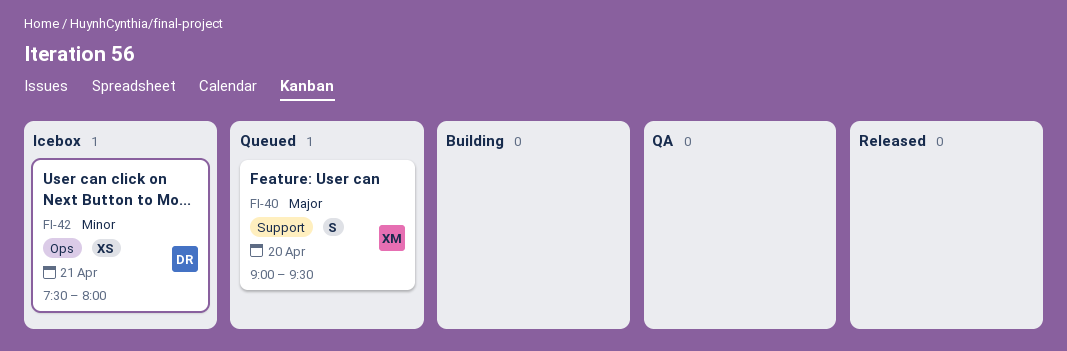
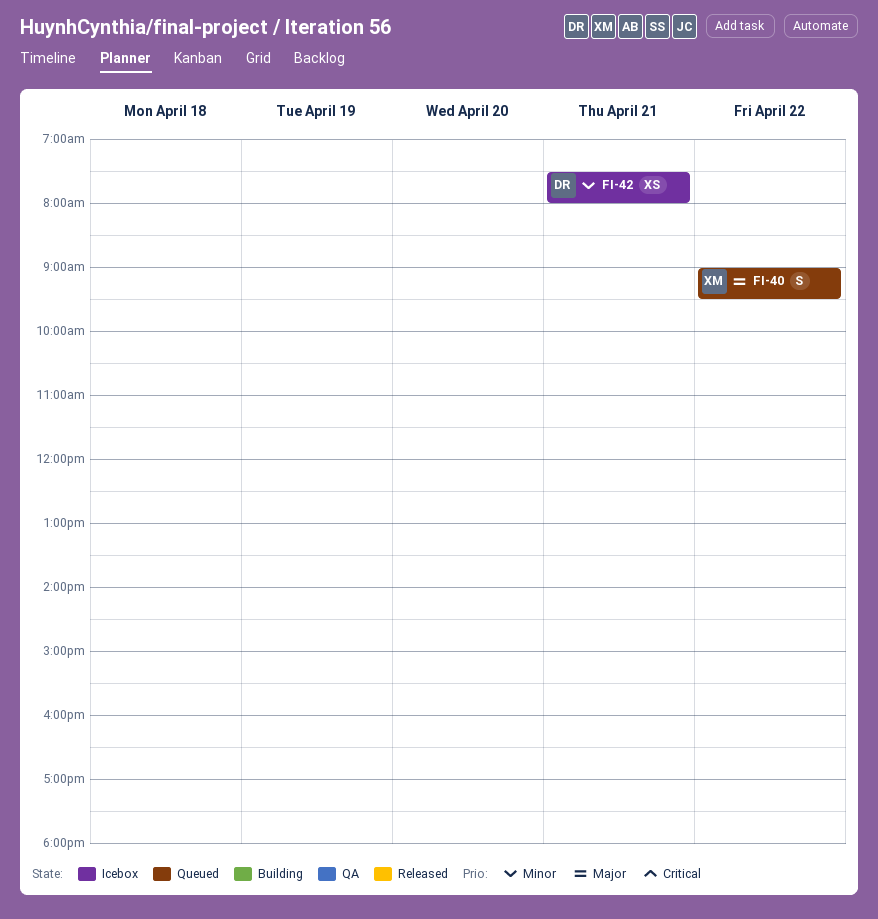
FI-40, day: Apr 20 -> Apr 22

